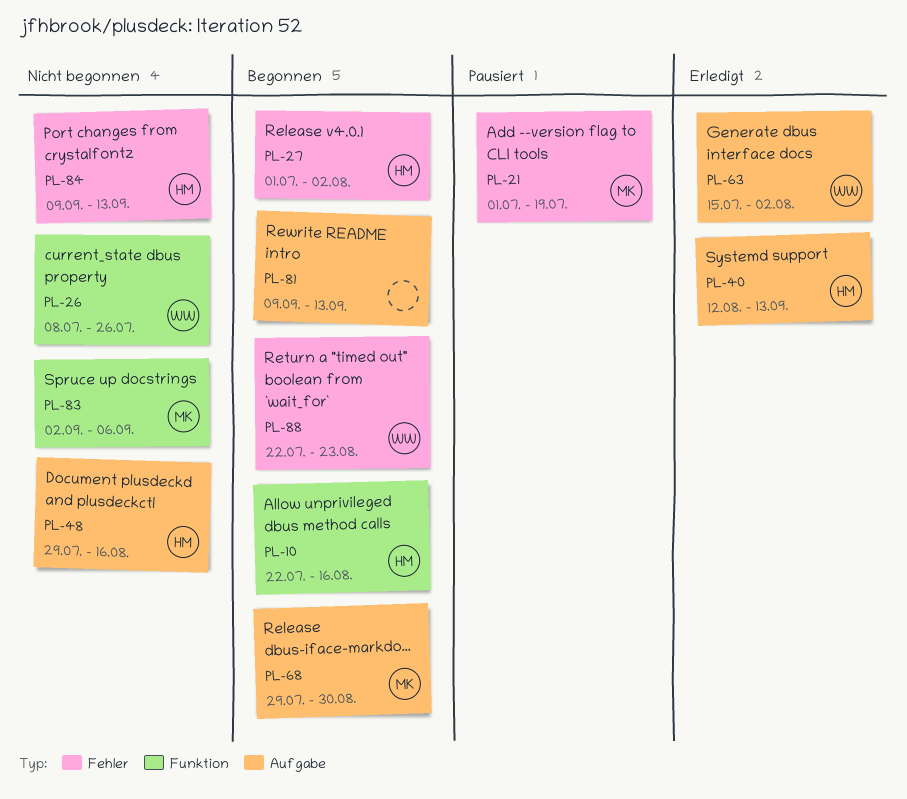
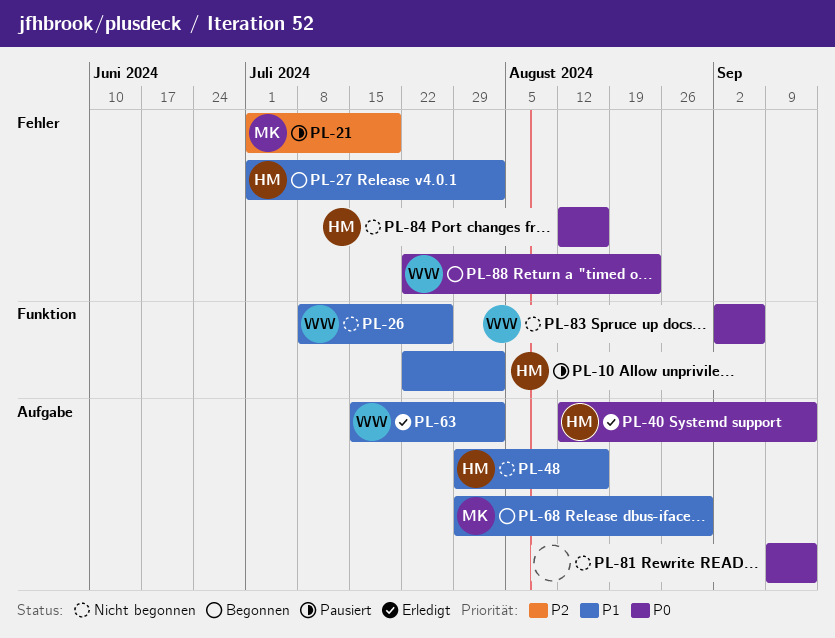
PL-10, status: Begonnen -> Pausiert
PL-10, due: Aug 16 -> Aug 2
PL-81, status: Begonnen -> Nicht begonnen
PL-83, owner: MK -> WW
PL-84, start: Sep 9 -> Aug 12
PL-84, due: Sep 13 -> Aug 16

